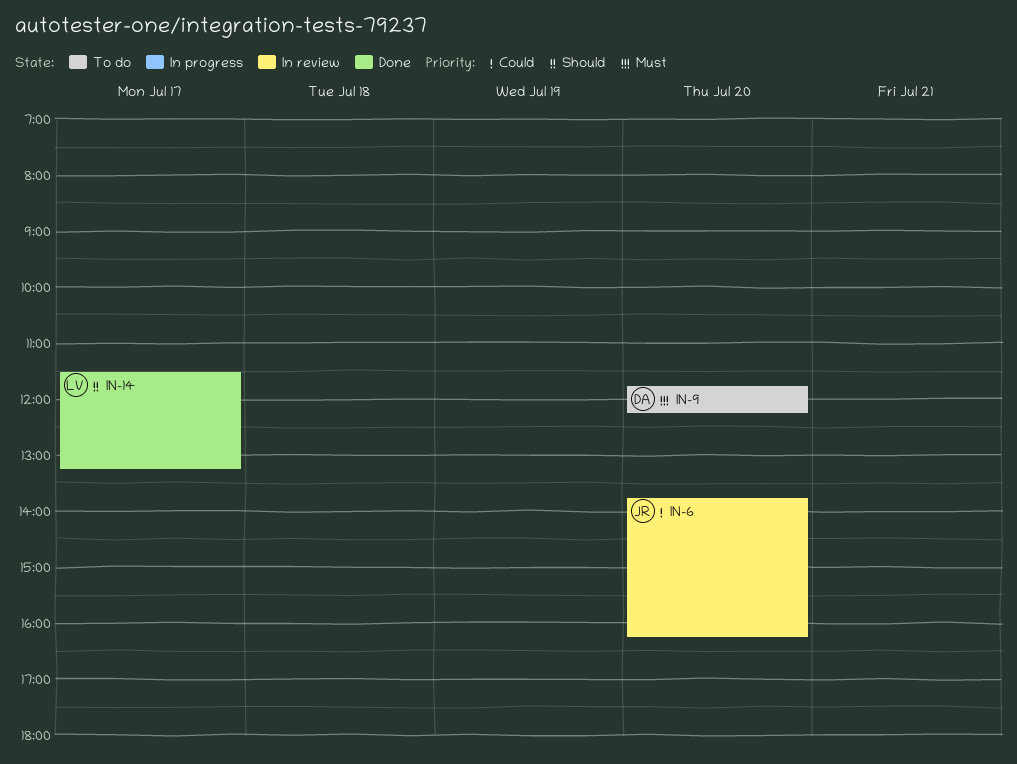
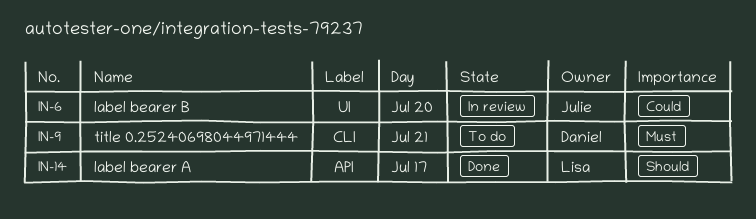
IN-9, day: Jul 20 -> Jul 21

